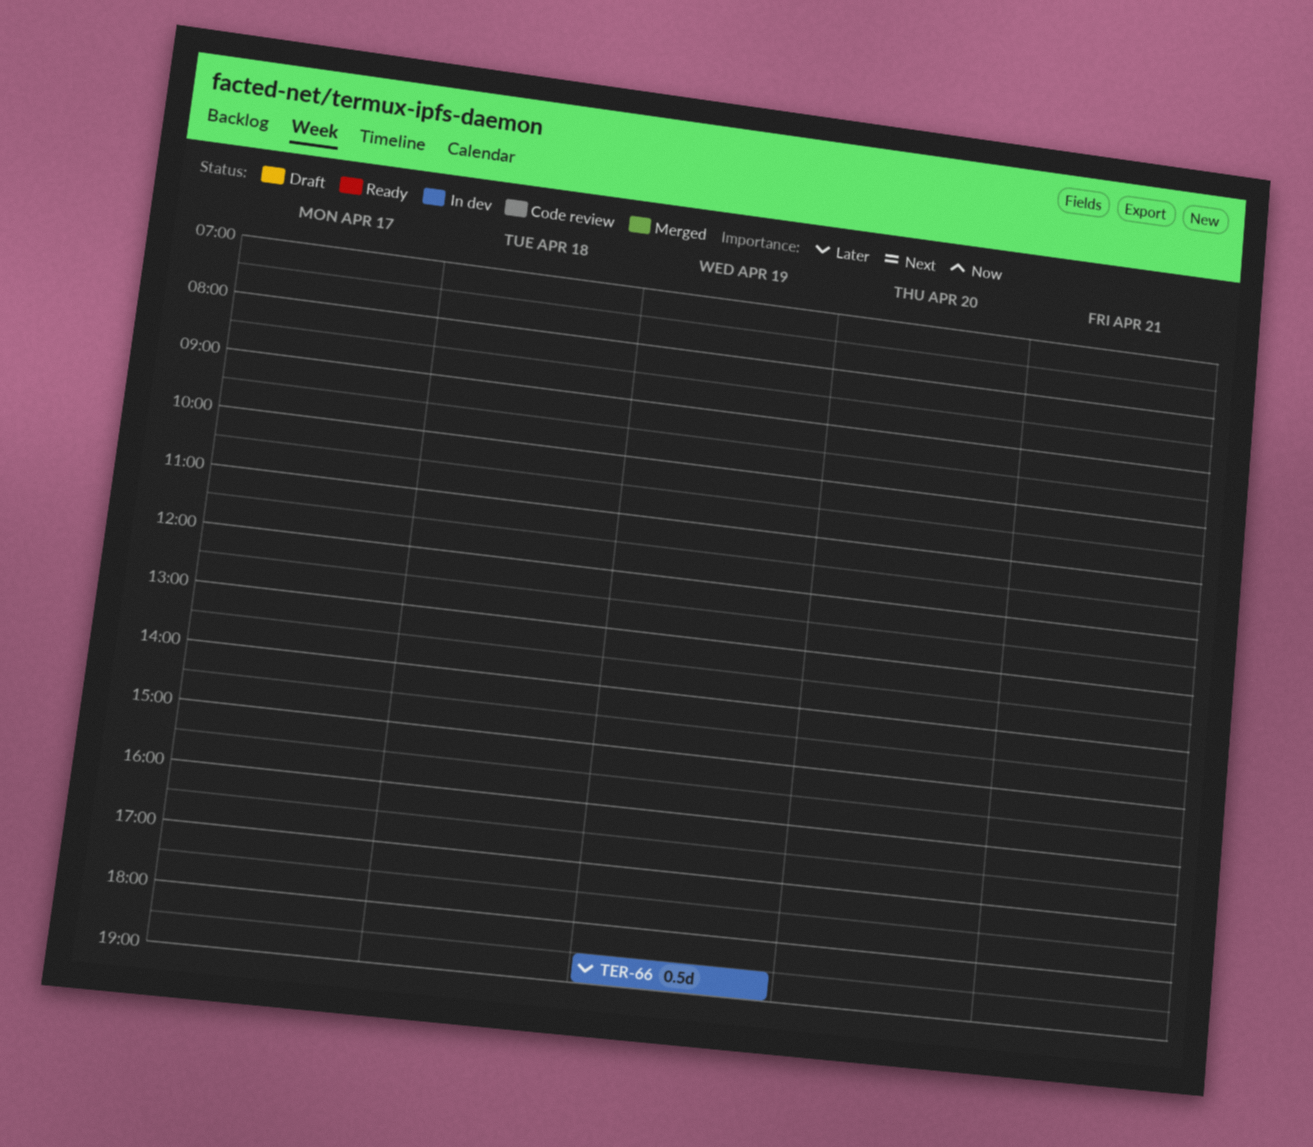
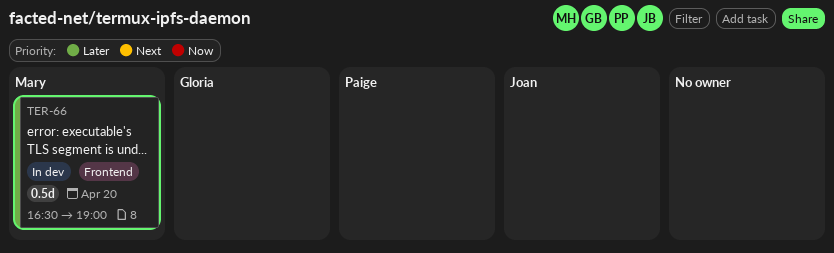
TER-66, day: Apr 19 -> Apr 20
TER-66, begins: 18:30 -> 16:30

